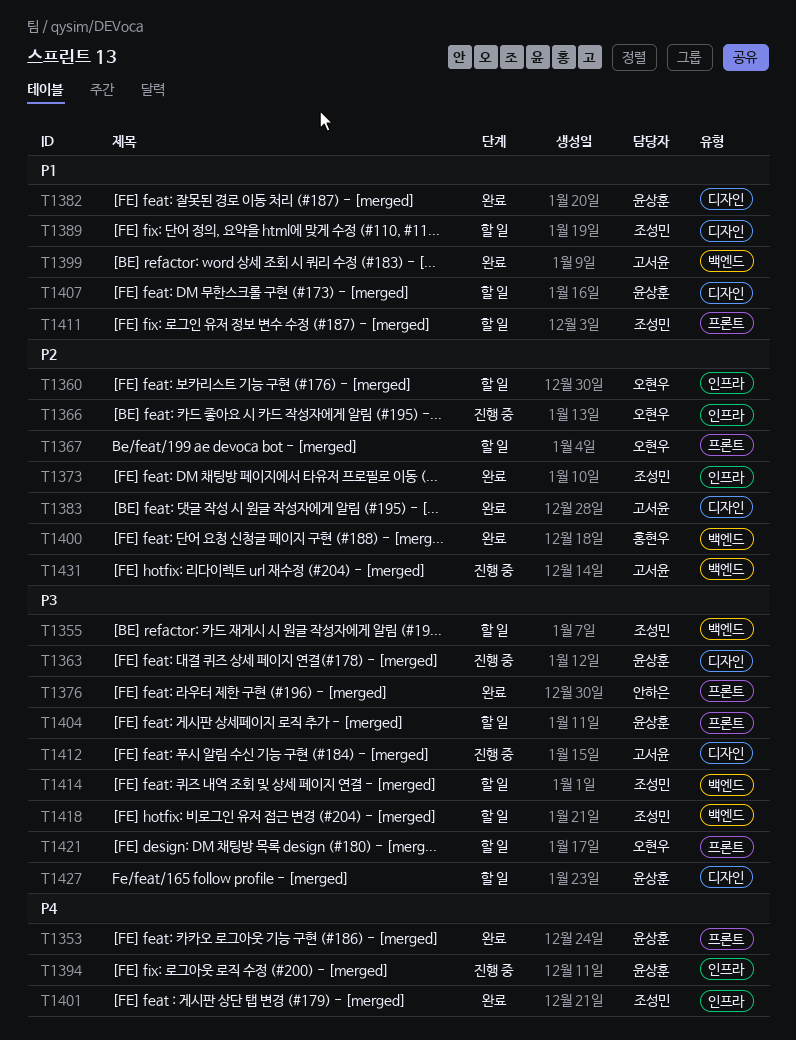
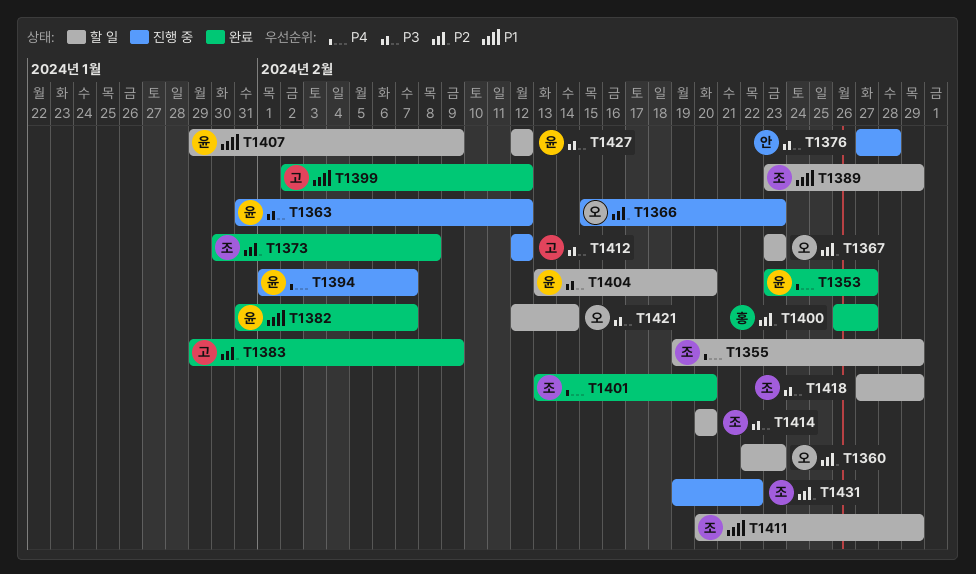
T1355, priority: P3 -> P4
T1376, status: 완료 -> 진행 중
T1431, owner: 고서윤 -> 조성민

